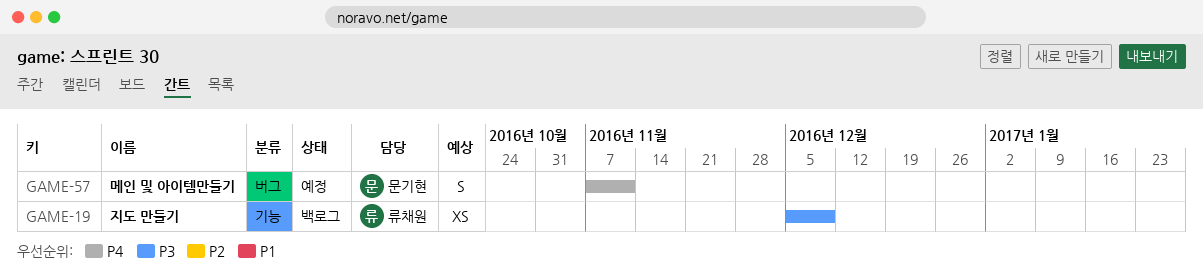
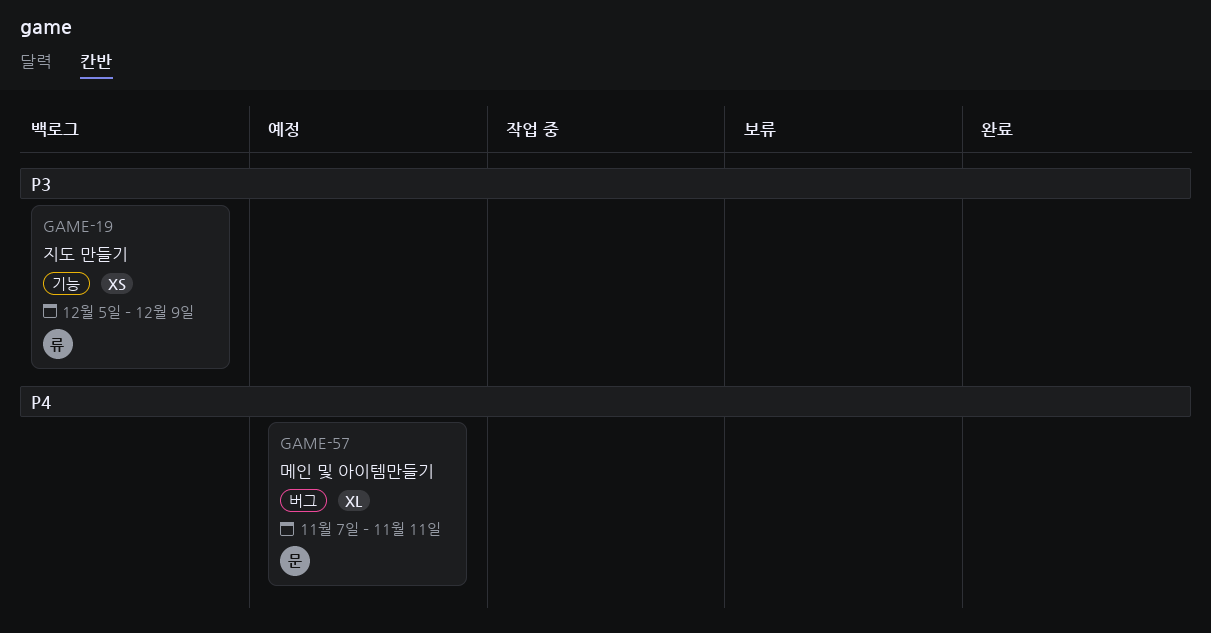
GAME-57, estimate: S -> XL

